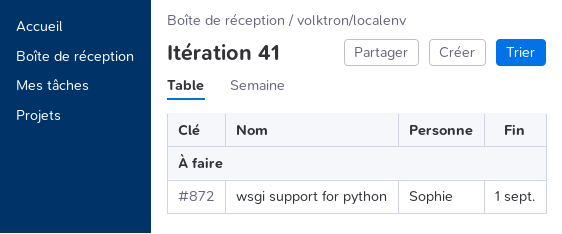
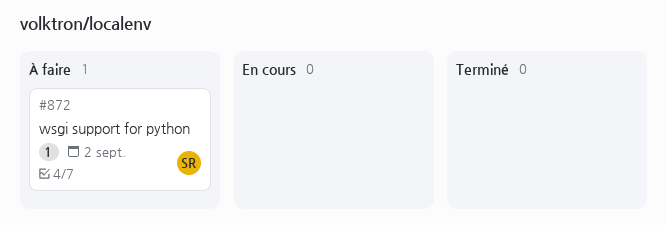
#872, due: Sep 1 -> Sep 2

